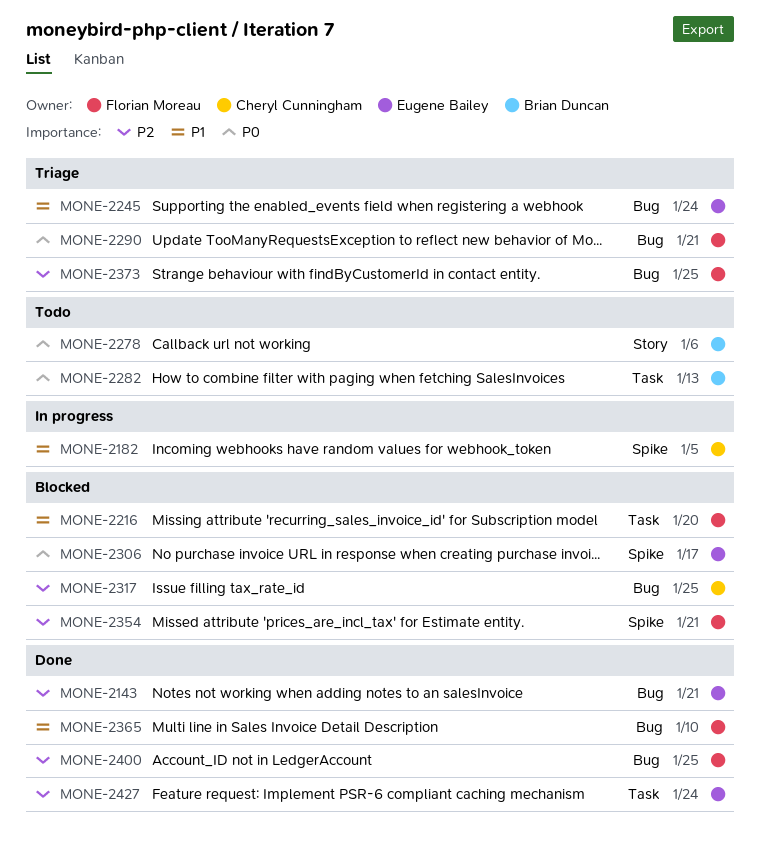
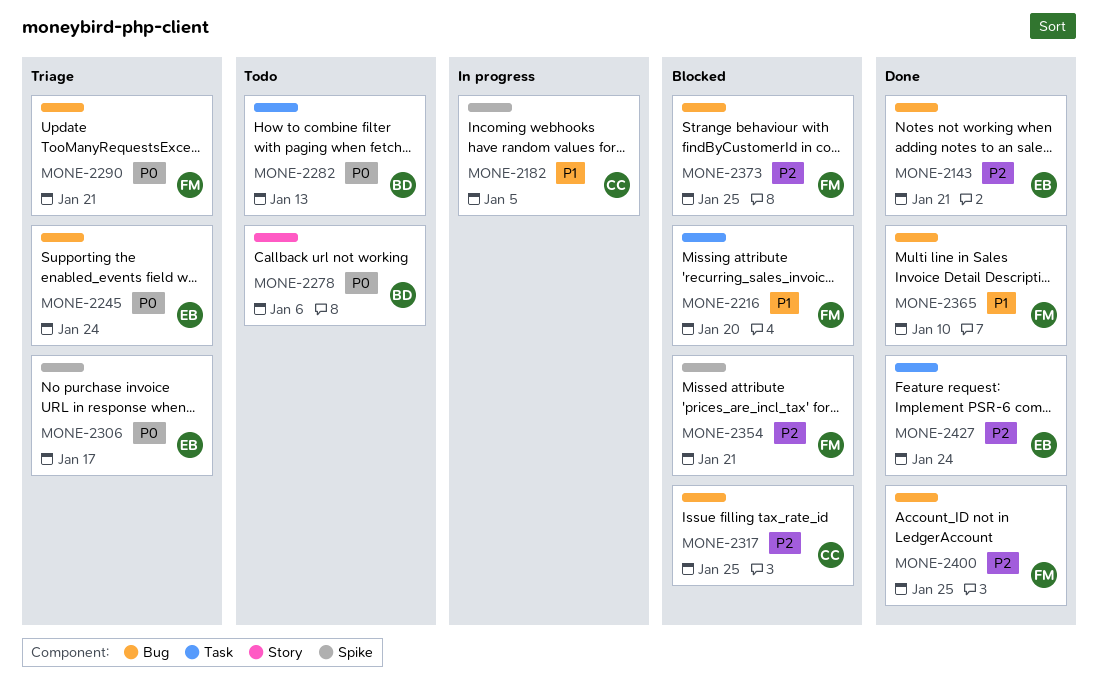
MONE-2245, priority: P1 -> P0
MONE-2306, status: Blocked -> Triage
MONE-2373, status: Triage -> Blocked

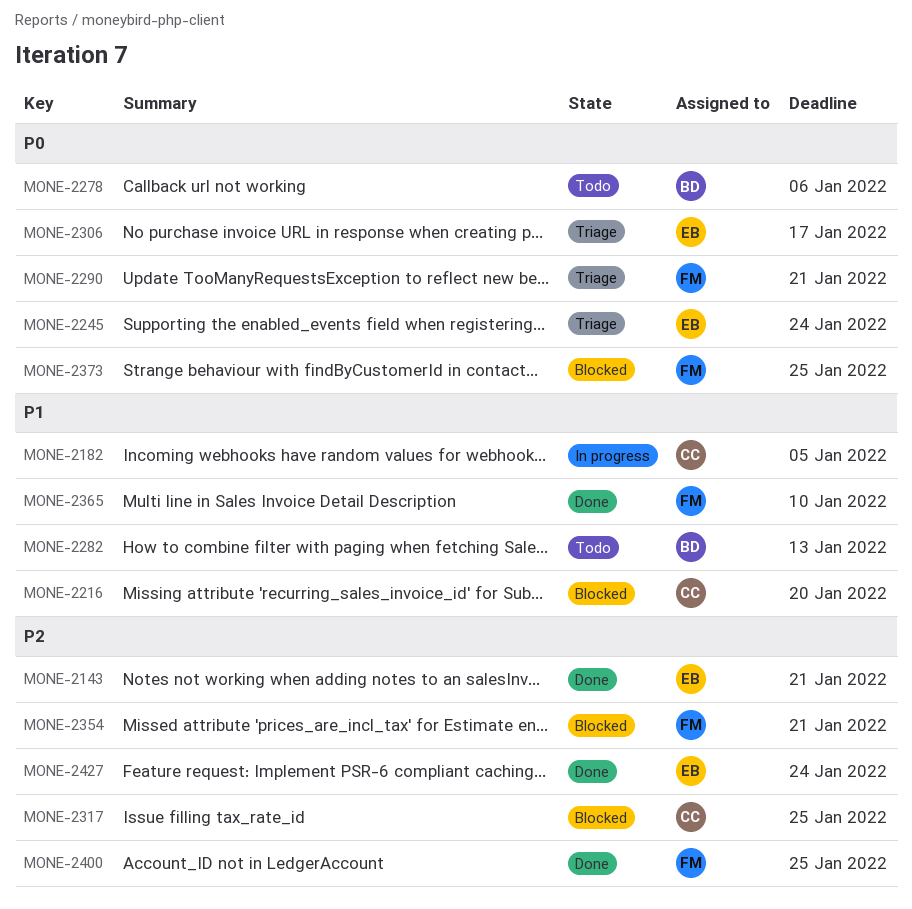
MONE-2216, owner: FM -> CC
MONE-2282, priority: P0 -> P1
MONE-2373, priority: P2 -> P0

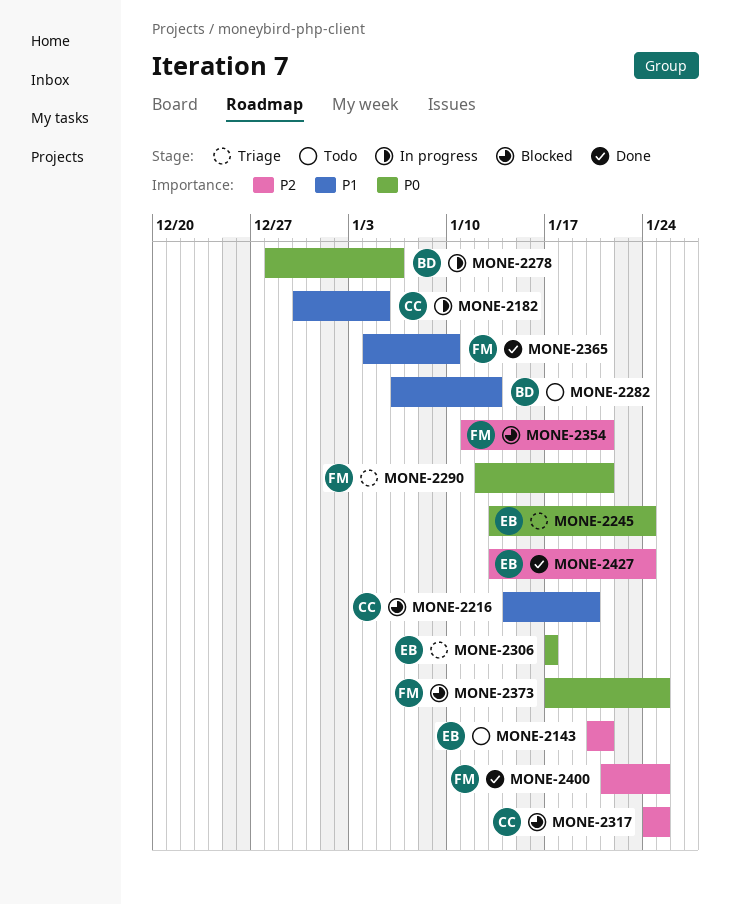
MONE-2143, status: Done -> Todo
MONE-2278, status: Todo -> In progress

